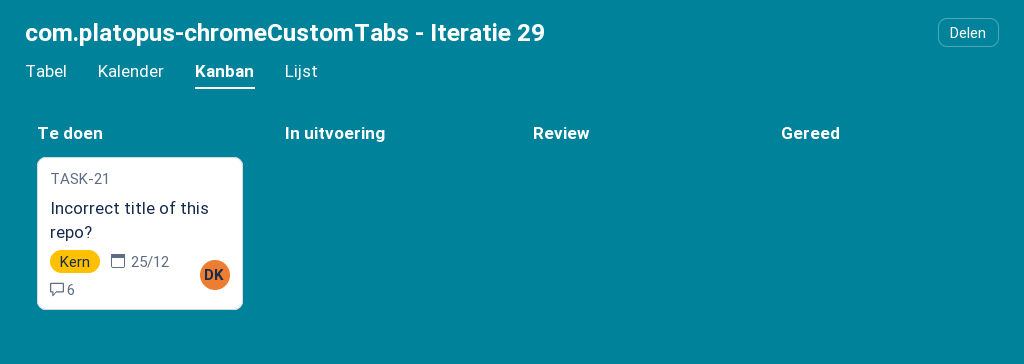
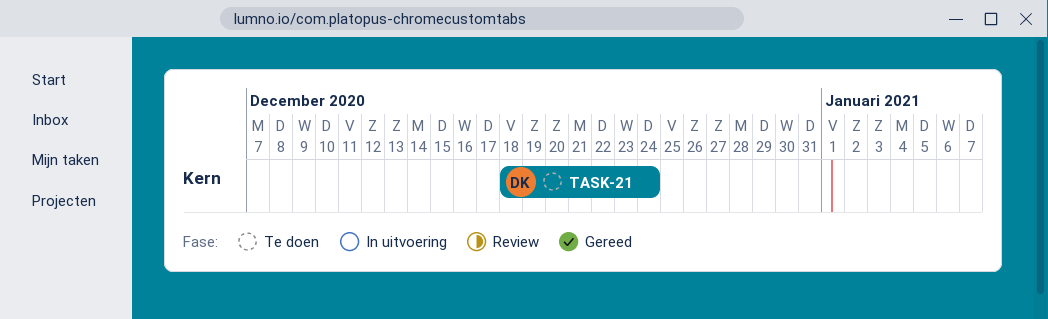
TASK-21, due: Dec 25 -> Dec 24

